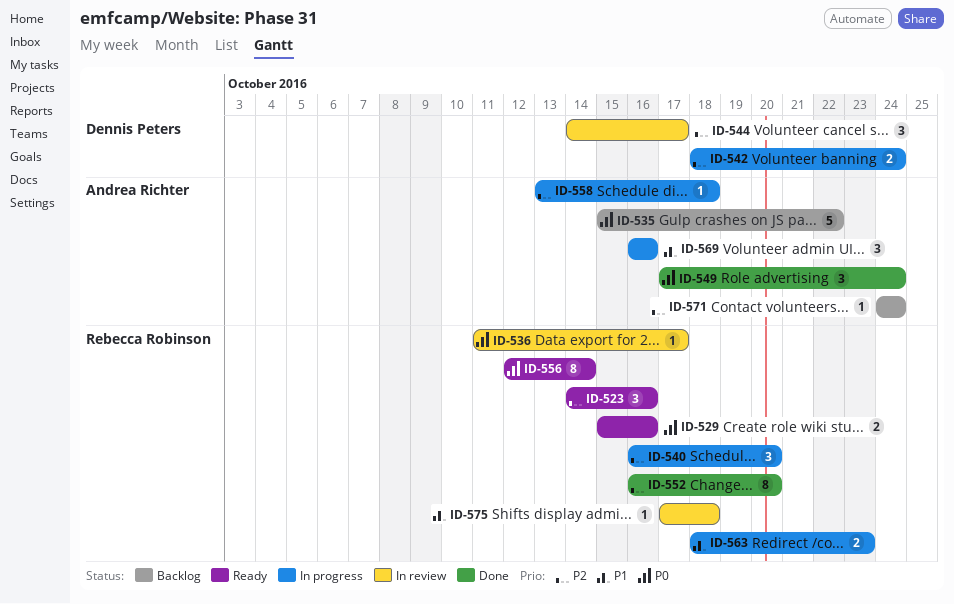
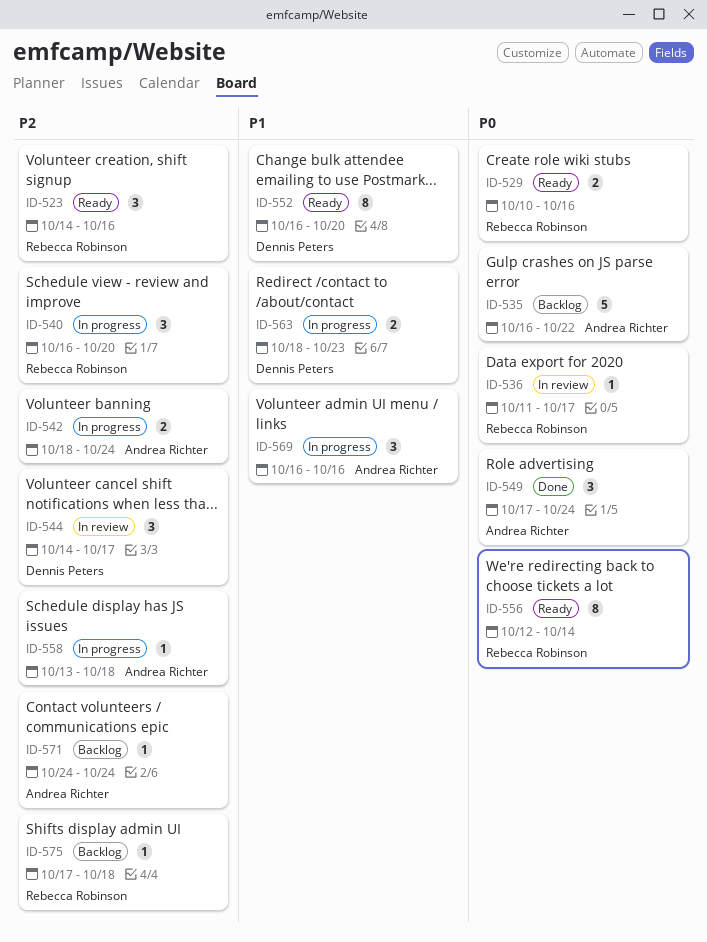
ID-529, start: Oct 15 -> Oct 10
ID-535, start: Oct 15 -> Oct 16
ID-542, owner: Dennis Peters -> Andrea Richter
ID-552, status: Done -> Ready
ID-552, owner: Rebecca Robinson -> Dennis Peters
ID-552, priority: P2 -> P1
ID-563, owner: Rebecca Robinson -> Dennis Peters
ID-575, status: In review -> Backlog
ID-575, priority: P1 -> P2

